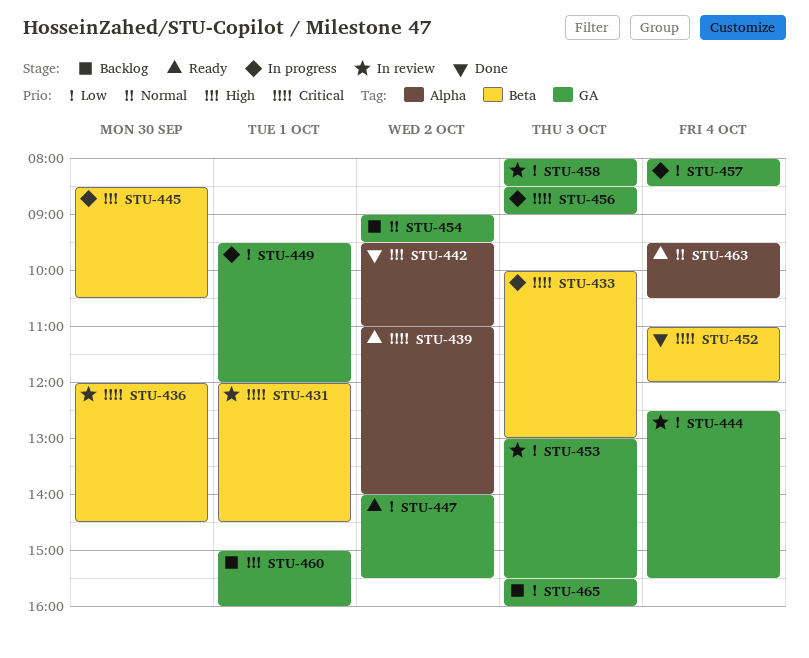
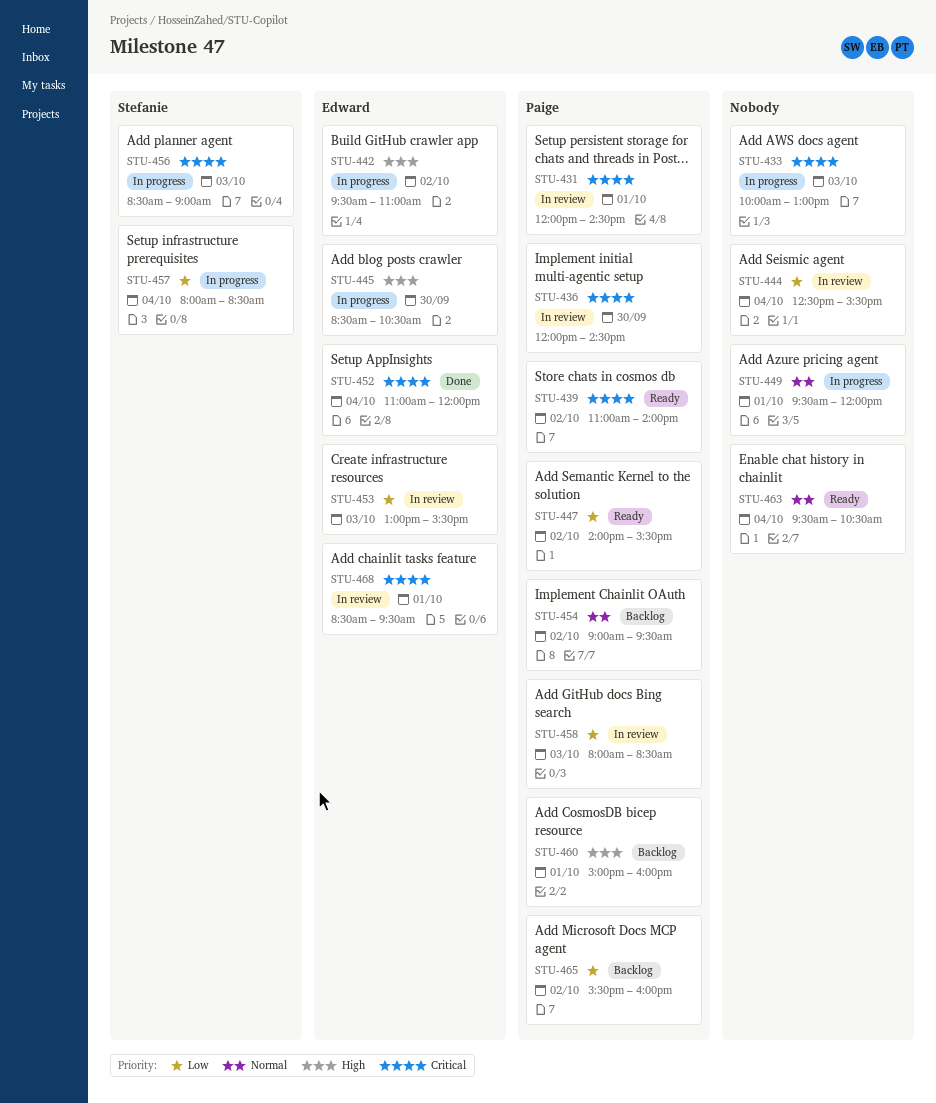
STU-442, status: Done -> In progress
STU-449, priority: Low -> Normal
STU-465, day: Oct 3 -> Oct 2
STU-468: none -> present

